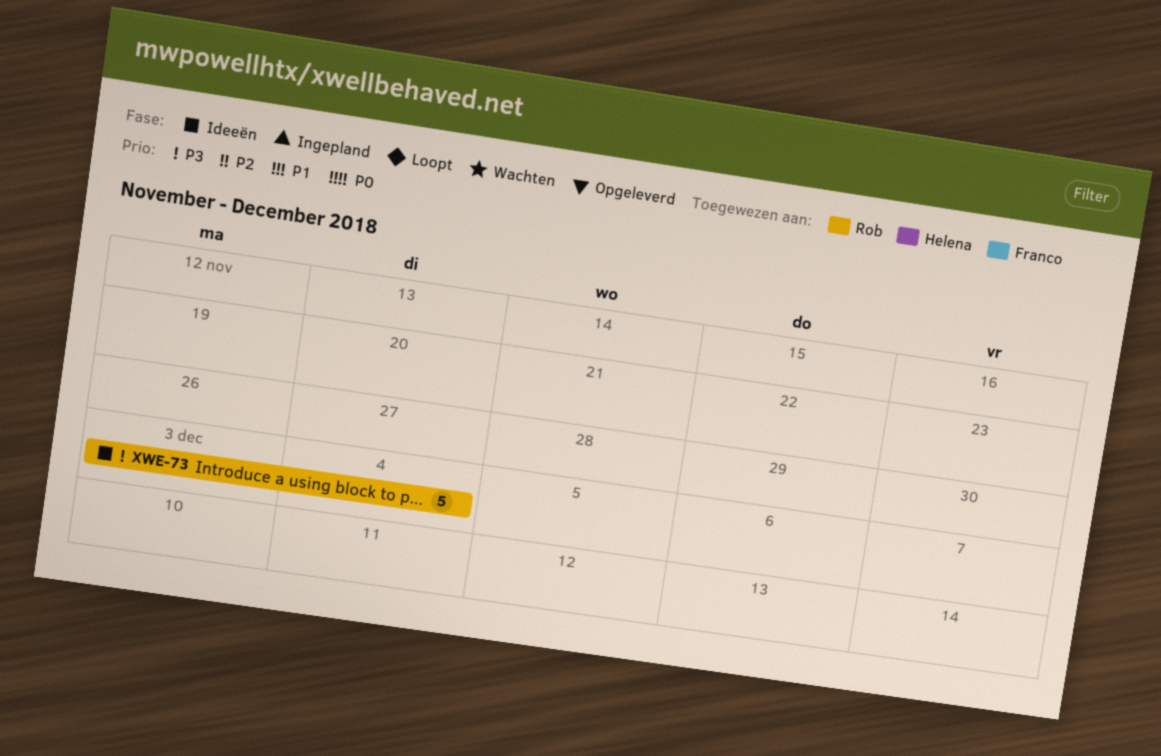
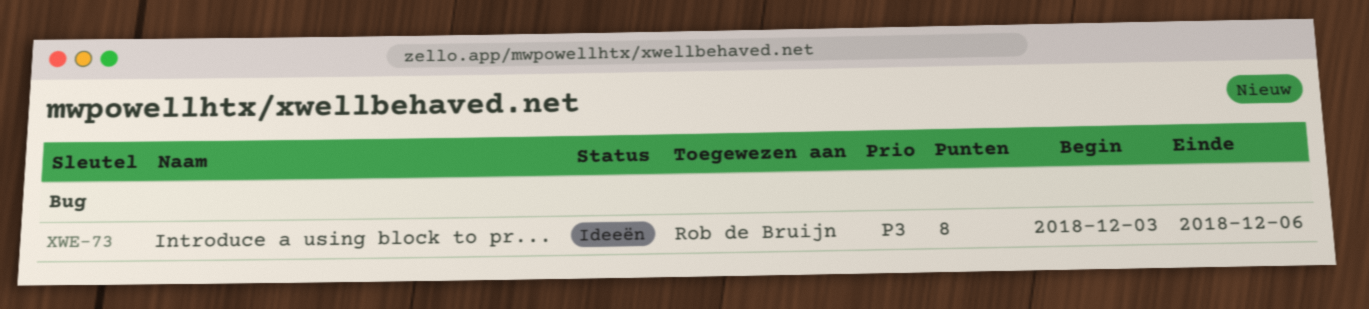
XWE-73, estimate: 5 -> 8
XWE-73, due: Dec 4 -> Dec 6

